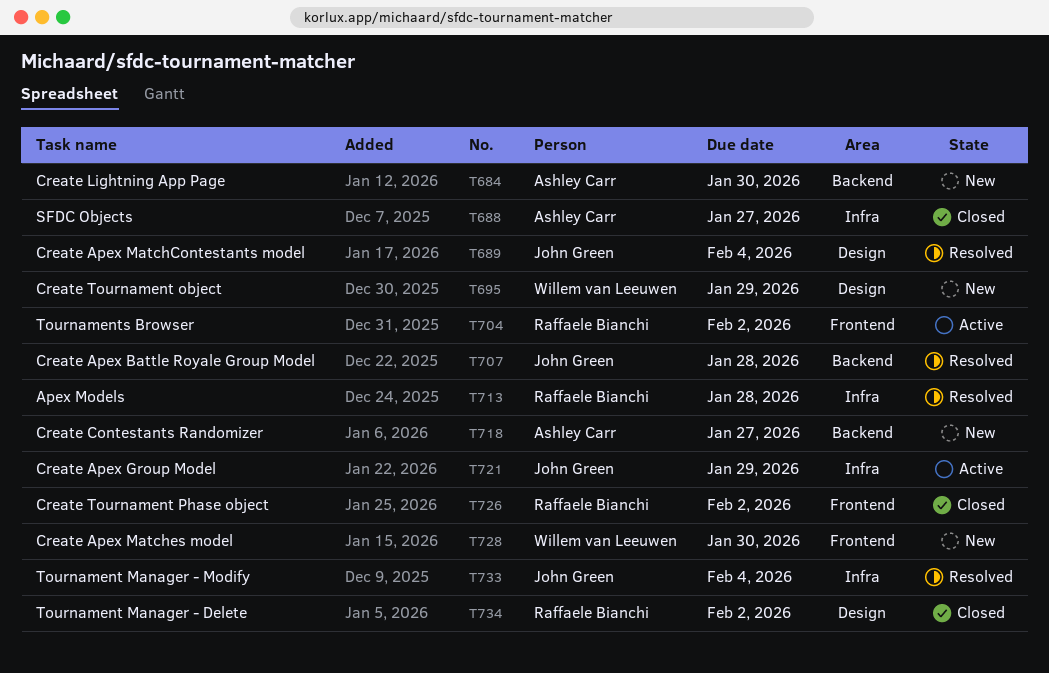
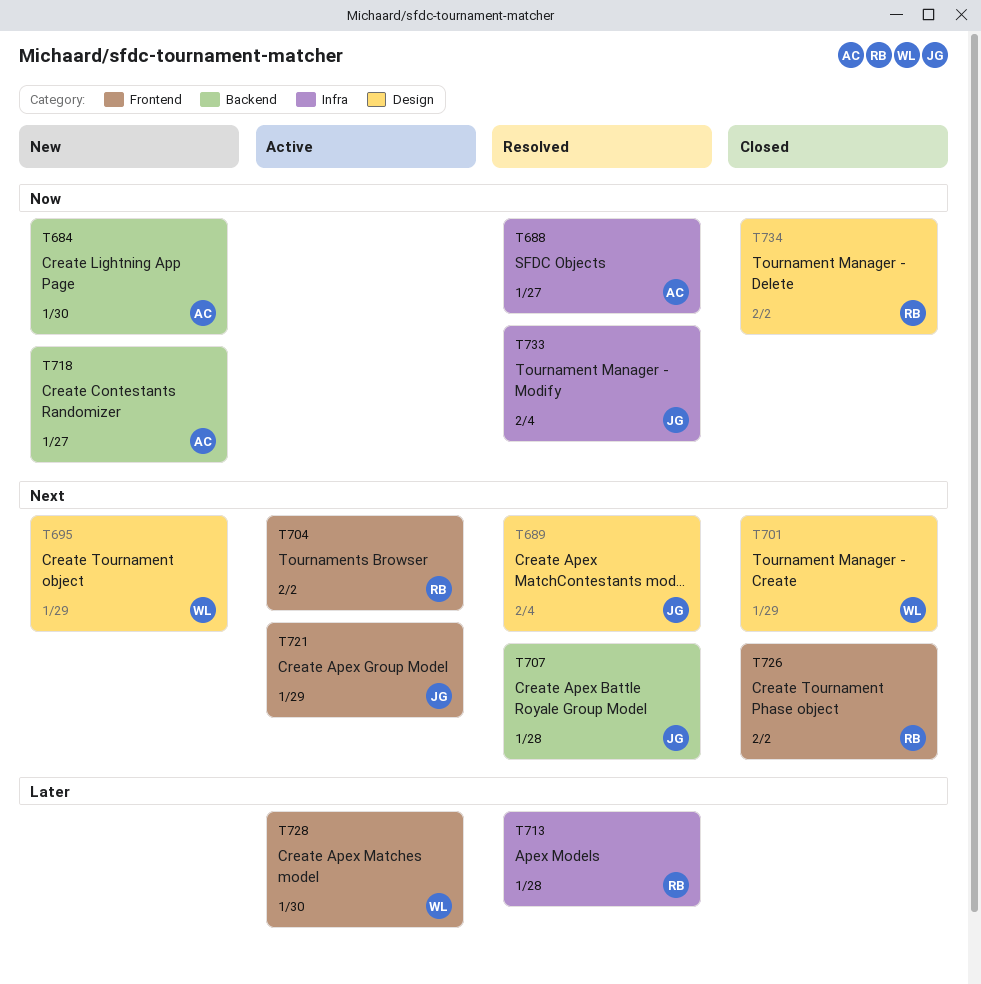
T688, status: Closed -> Resolved
T701: none -> present
T721, label: Infra -> Frontend
T728, status: New -> Active

